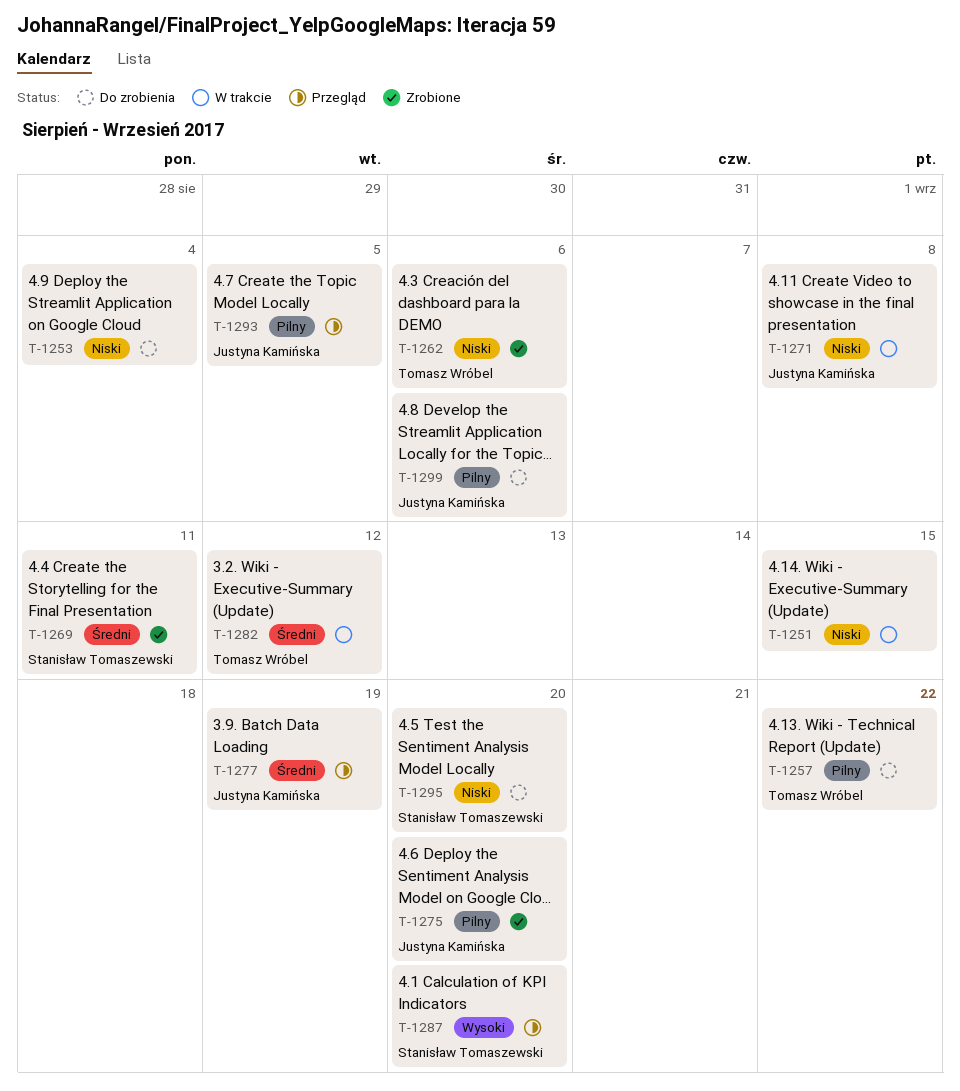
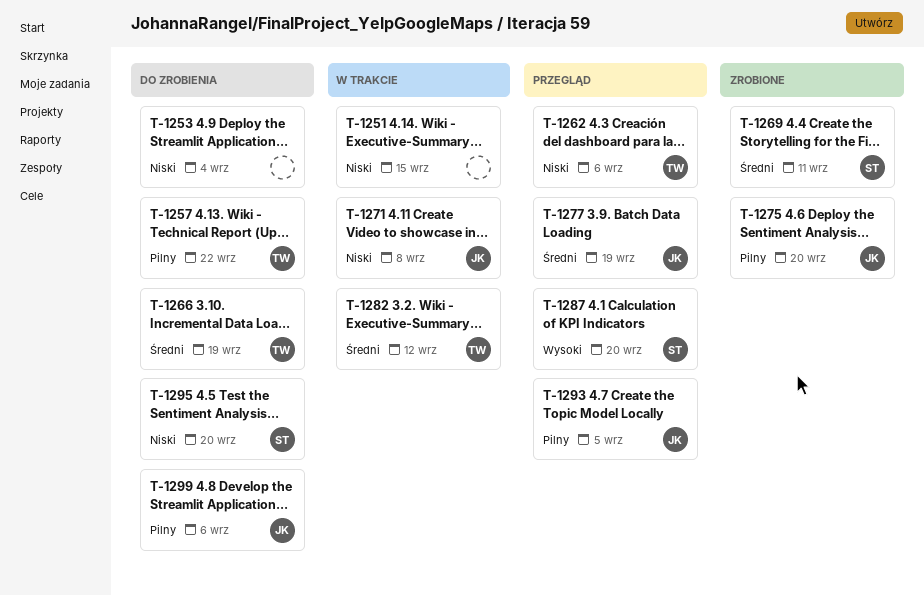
T-1262, status: Zrobione -> Przegląd
T-1266: none -> present

